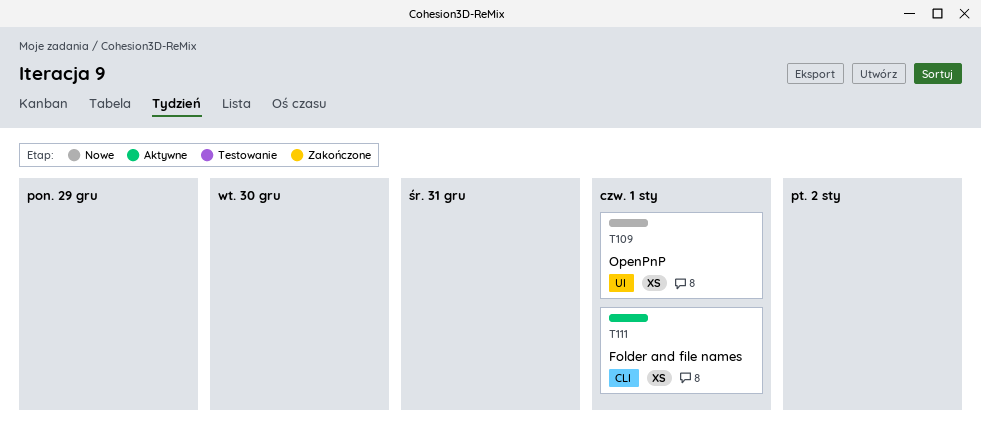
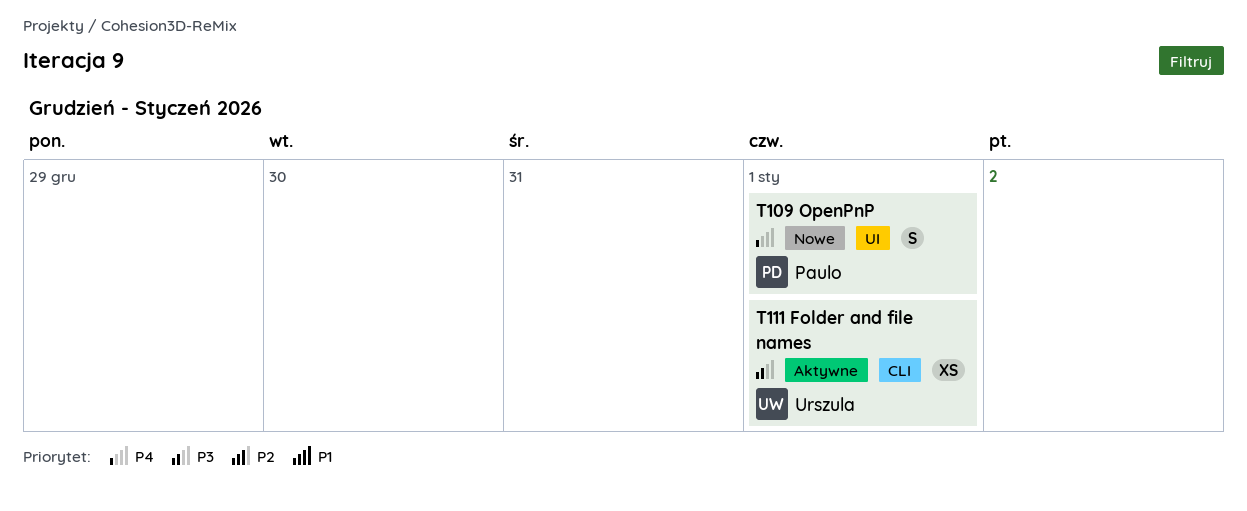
T109, estimate: XS -> S

